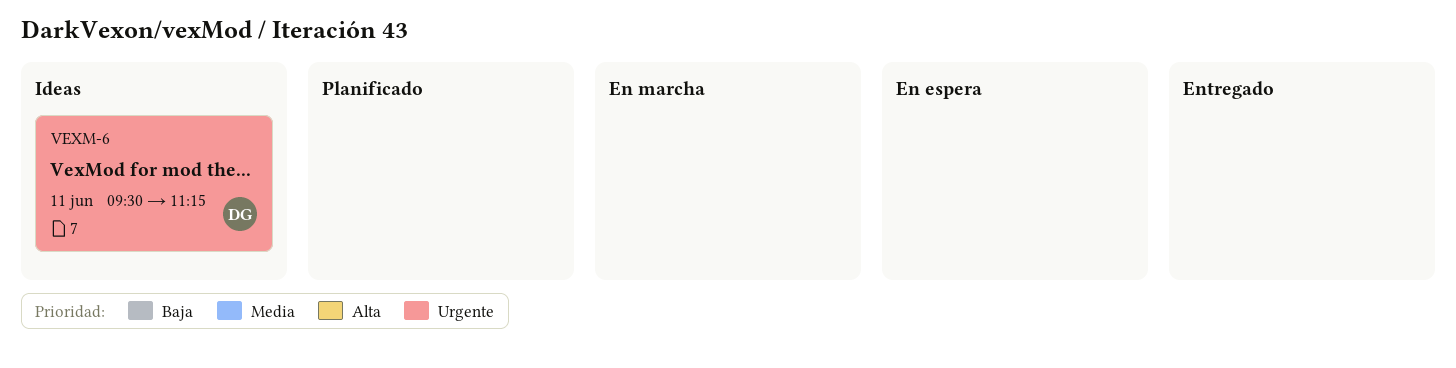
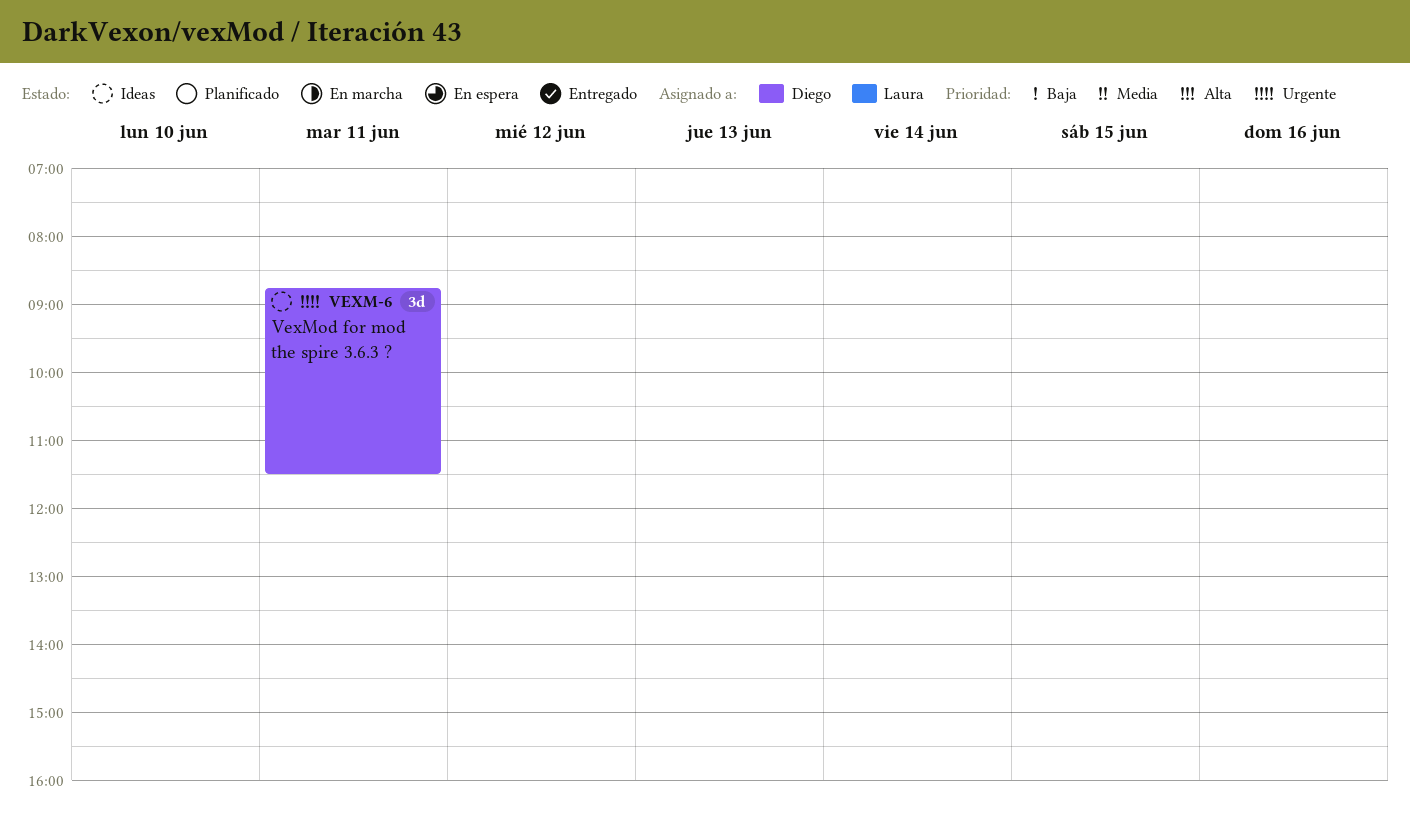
VEXM-6, begins: 09:30 -> 08:45
VEXM-6, ends: 11:15 -> 11:30

